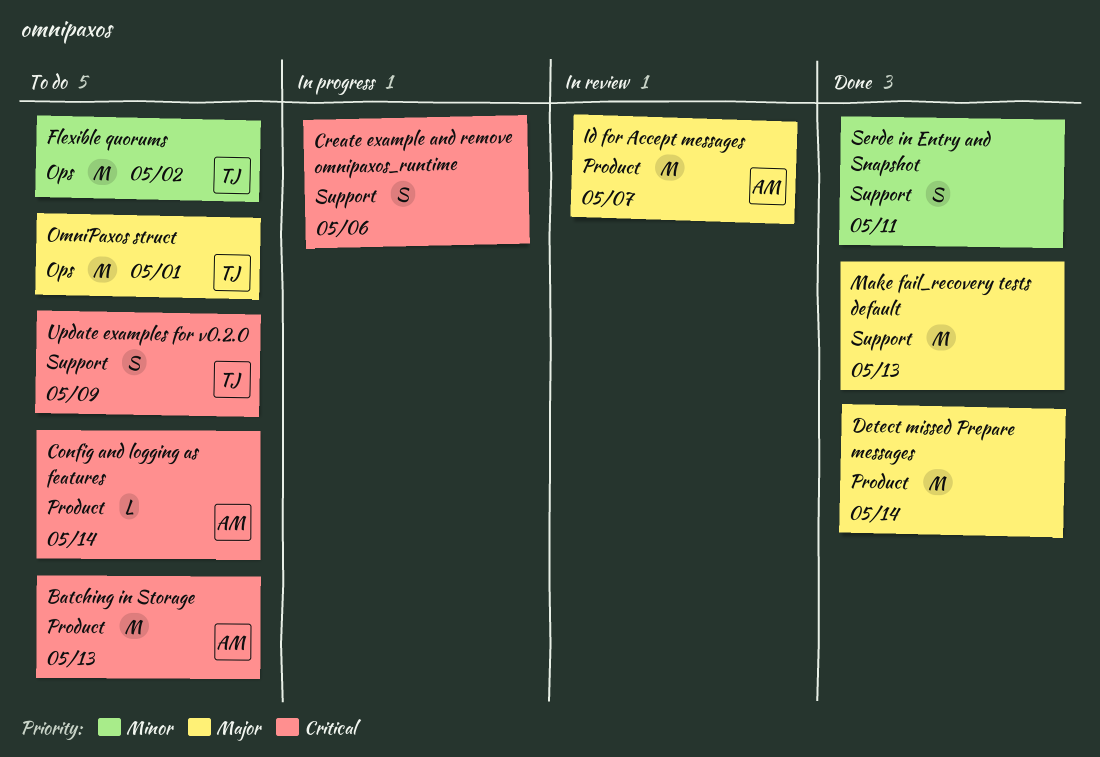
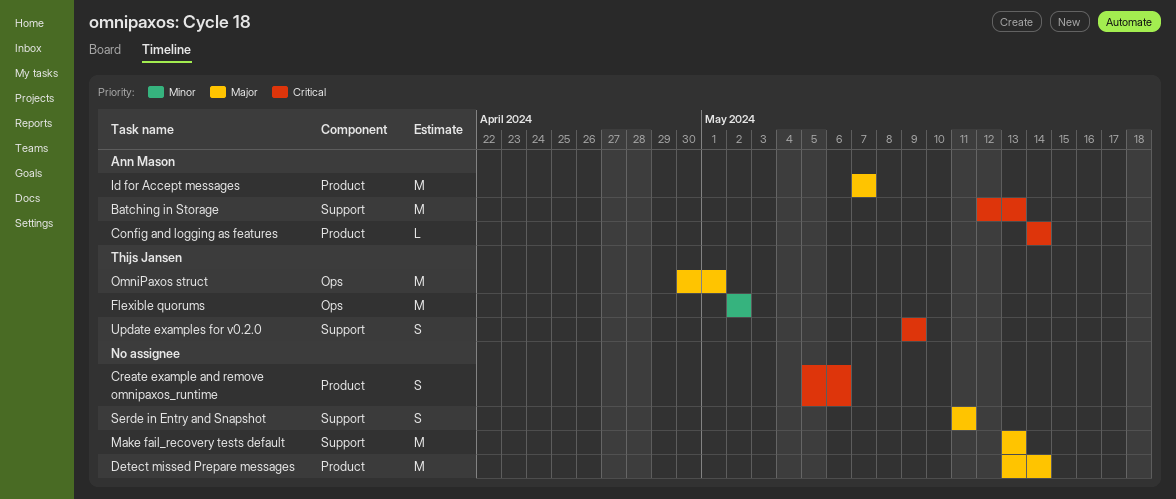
Batching in Storage, label: Product -> Support
Create example and remove omnipaxos_runtime, label: Support -> Product
Serde in Entry and Snapshot, priority: Minor -> Major

